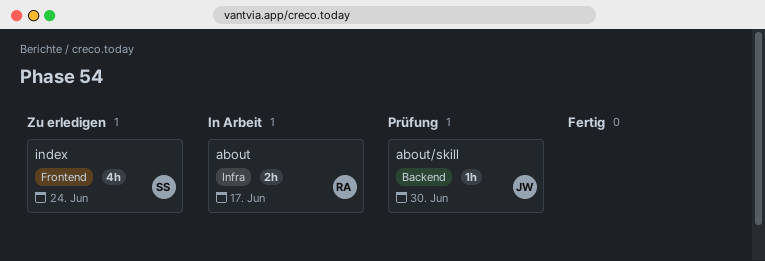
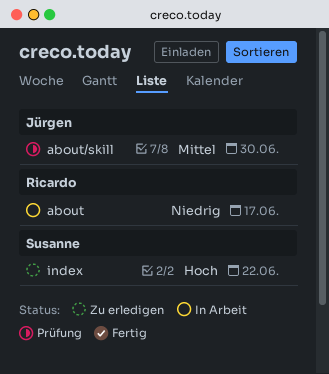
index, due: Jun 24 -> Jun 22

